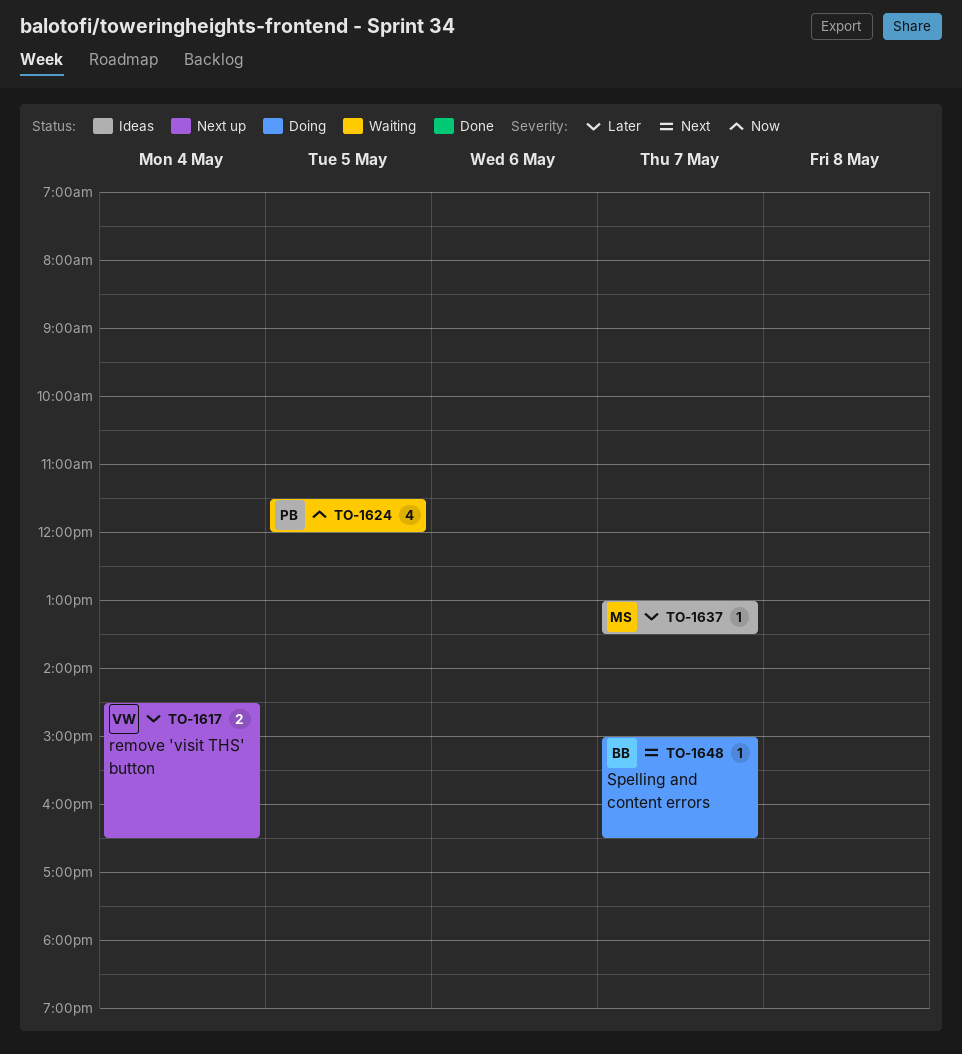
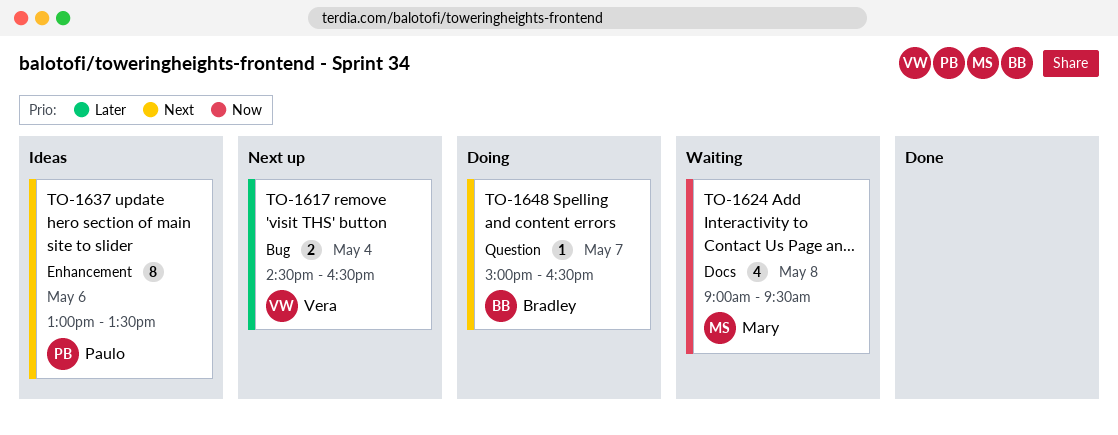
TO-1624, owner: Paulo -> Mary
TO-1624, day: May 5 -> May 8
TO-1624, begins: 11:30 -> 09:00
TO-1624, ends: 12:00 -> 09:30
TO-1637, owner: Mary -> Paulo
TO-1637, priority: Later -> Next
TO-1637, estimate: 1 -> 8
TO-1637, day: May 7 -> May 6

